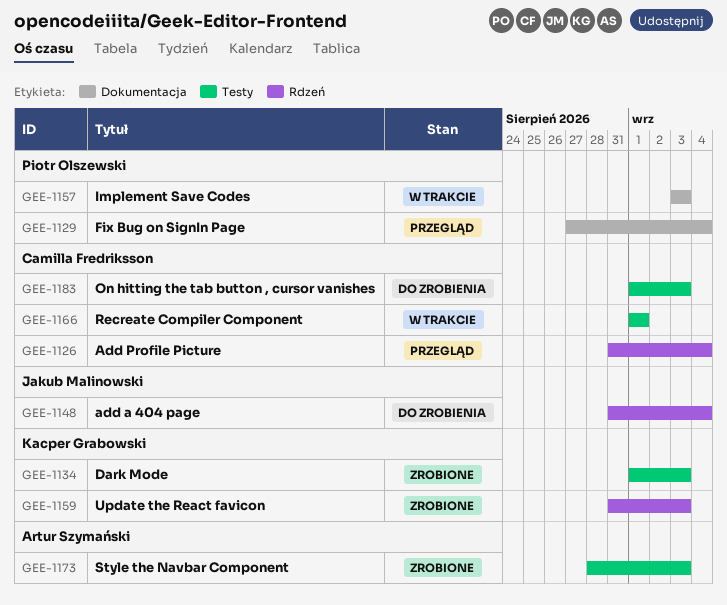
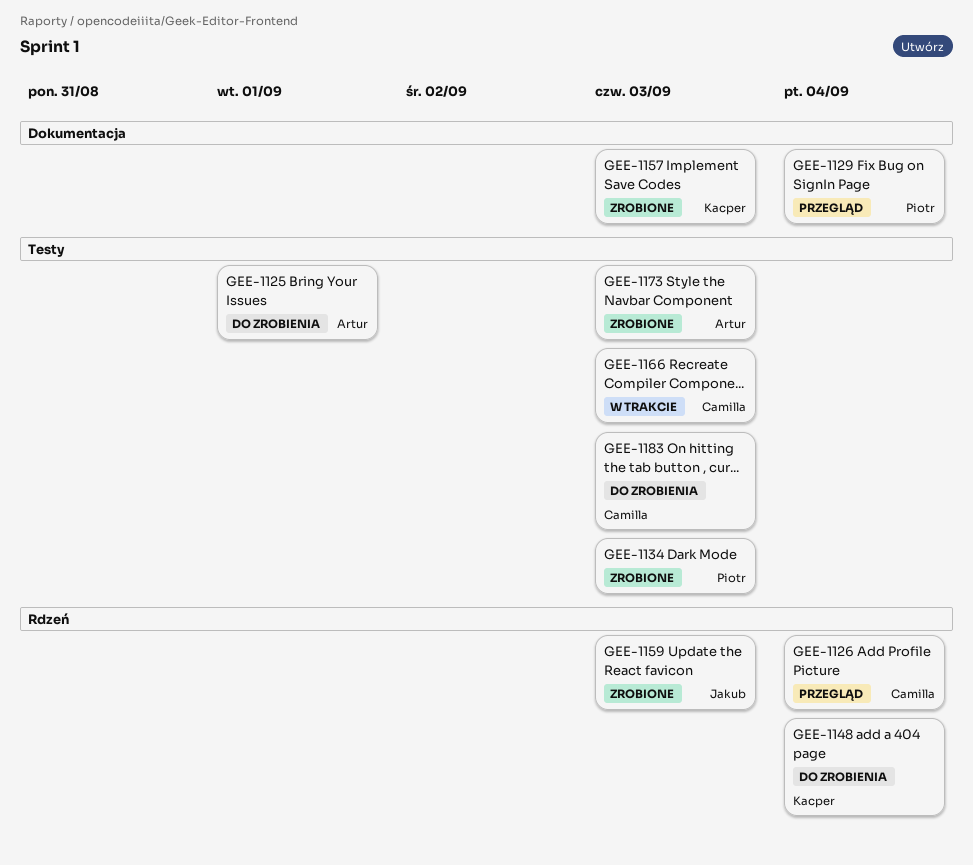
GEE-1125: none -> present
GEE-1134, owner: Kacper Grabowski -> Piotr Olszewski
GEE-1148, owner: Jakub Malinowski -> Kacper Grabowski
GEE-1157, status: W trakcie -> Zrobione
GEE-1157, owner: Piotr Olszewski -> Kacper Grabowski
GEE-1159, owner: Kacper Grabowski -> Jakub Malinowski
GEE-1166, due: Sep 1 -> Sep 3

